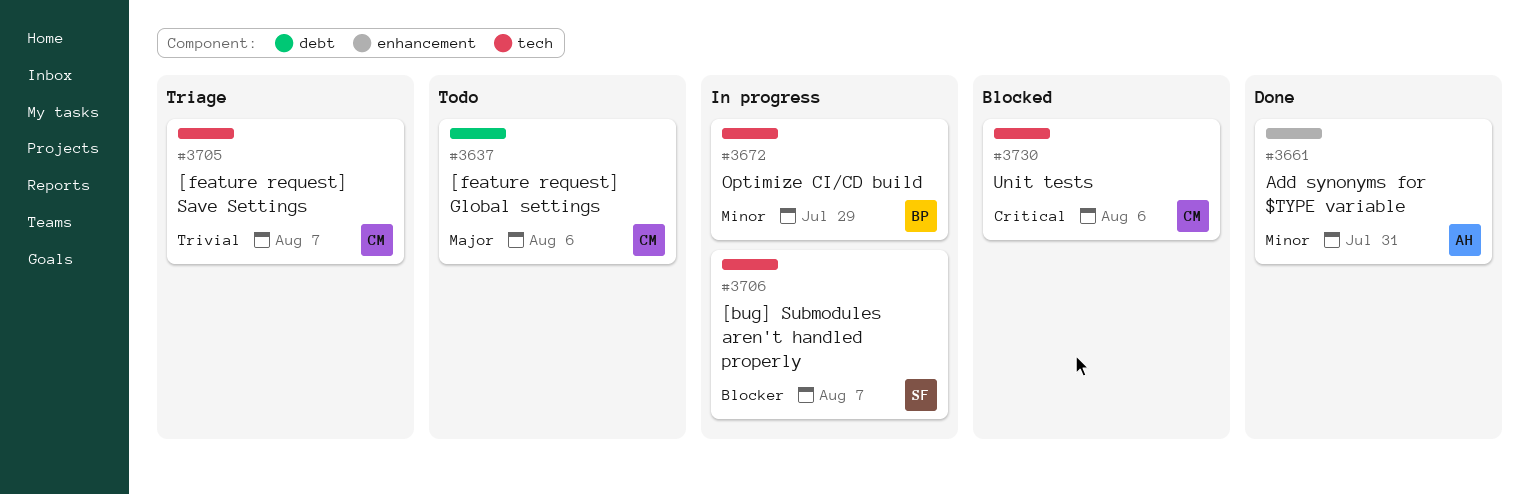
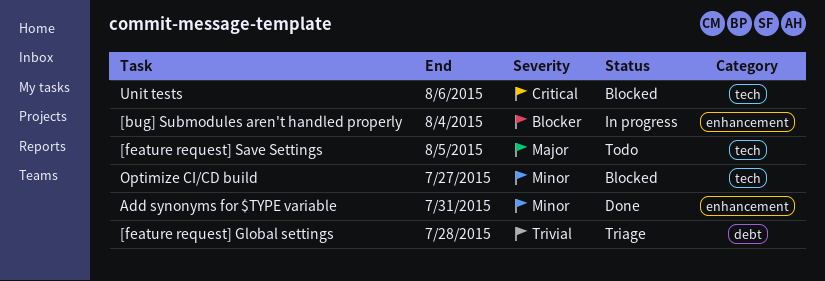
[bug] Submodules aren't handled properly, label: tech -> enhancement
[bug] Submodules aren't handled properly, due: Aug 7 -> Aug 4
[feature request] Global settings, status: Todo -> Triage
[feature request] Global settings, priority: Major -> Trivial
[feature request] Global settings, due: Aug 6 -> Jul 28
[feature request] Save Settings, status: Triage -> Todo
[feature request] Save Settings, priority: Trivial -> Major
[feature request] Save Settings, due: Aug 7 -> Aug 5
Optimize CI/CD build, status: In progress -> Blocked
Optimize CI/CD build, due: Jul 29 -> Jul 27

